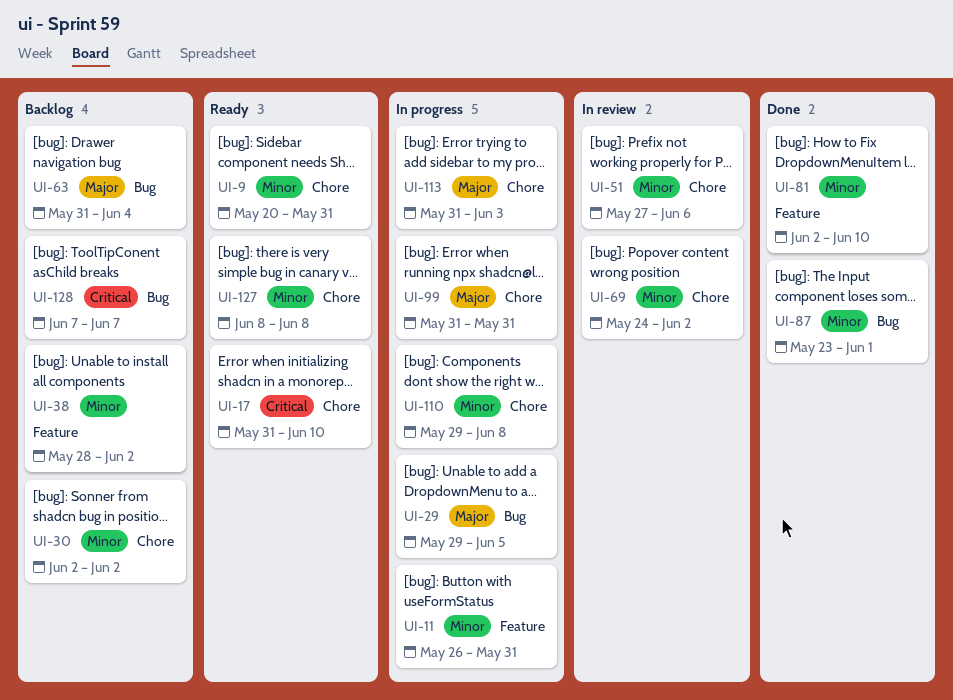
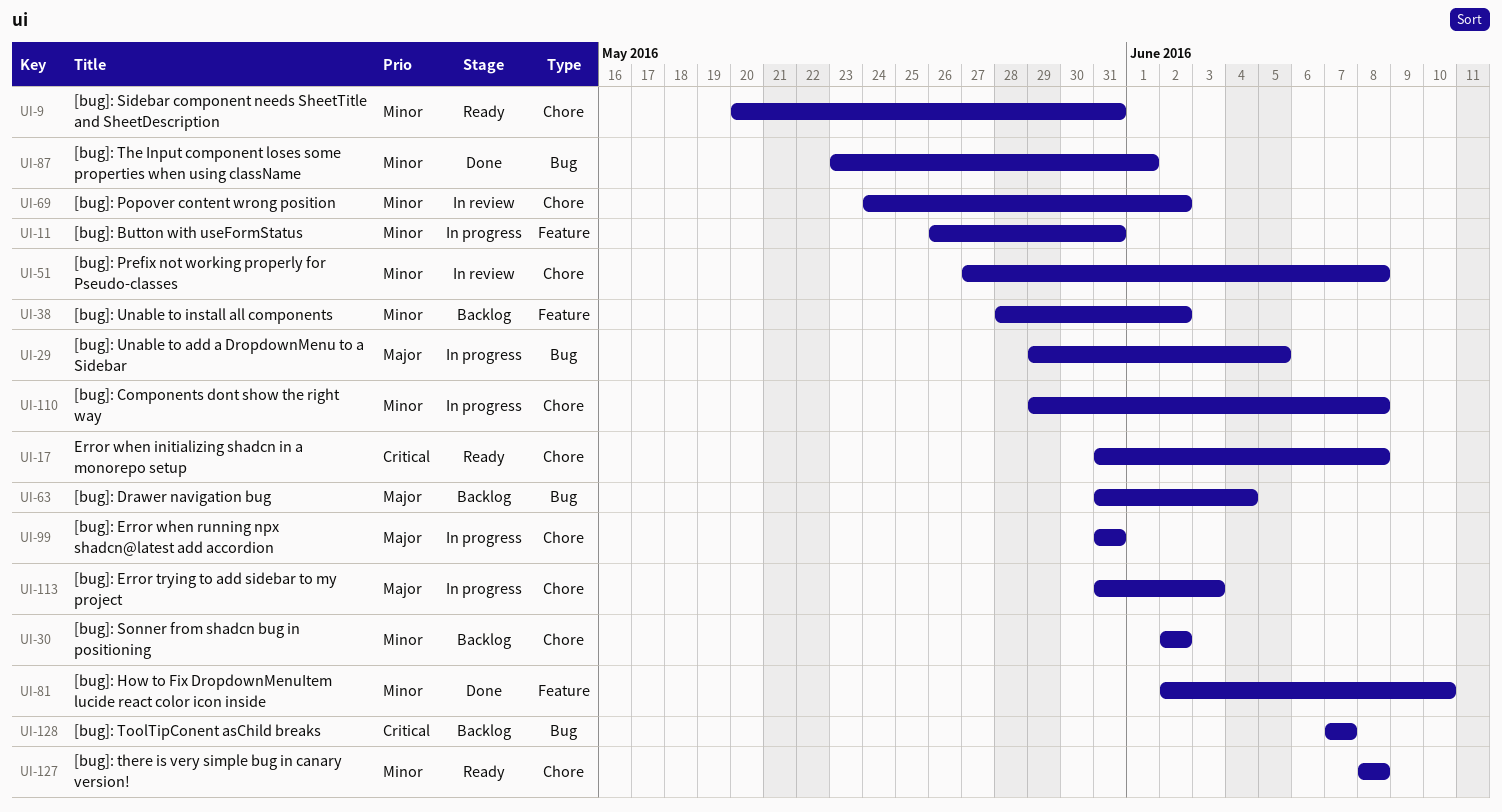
UI-17, due: Jun 10 -> Jun 8
UI-51, due: Jun 6 -> Jun 8

